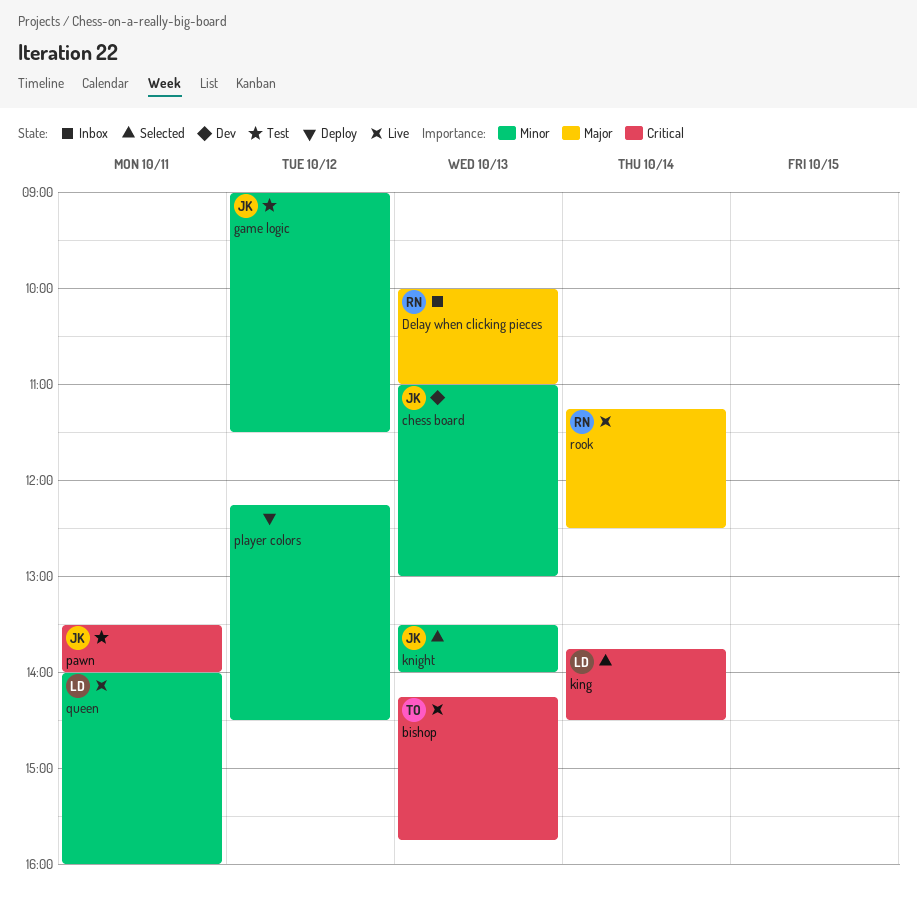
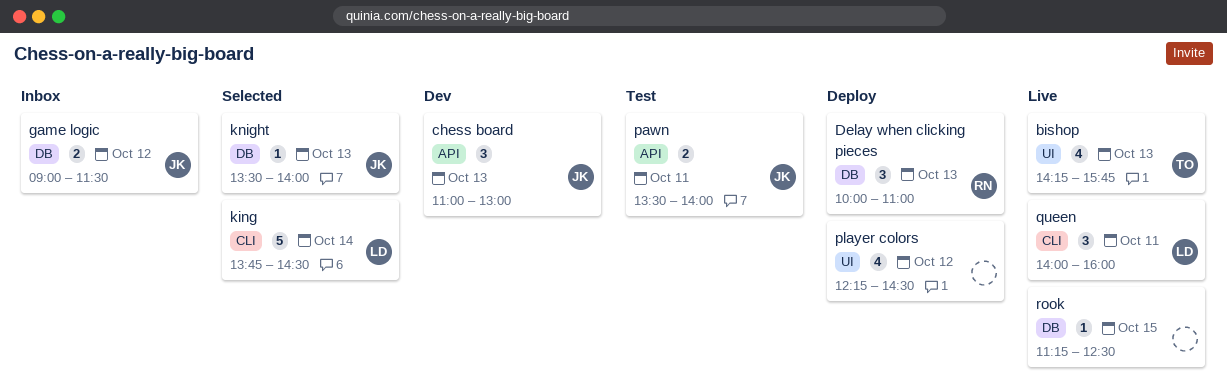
Delay when clicking pieces, status: Inbox -> Deploy
game logic, status: Test -> Inbox
rook, owner: RN -> none
rook, day: Oct 14 -> Oct 15

